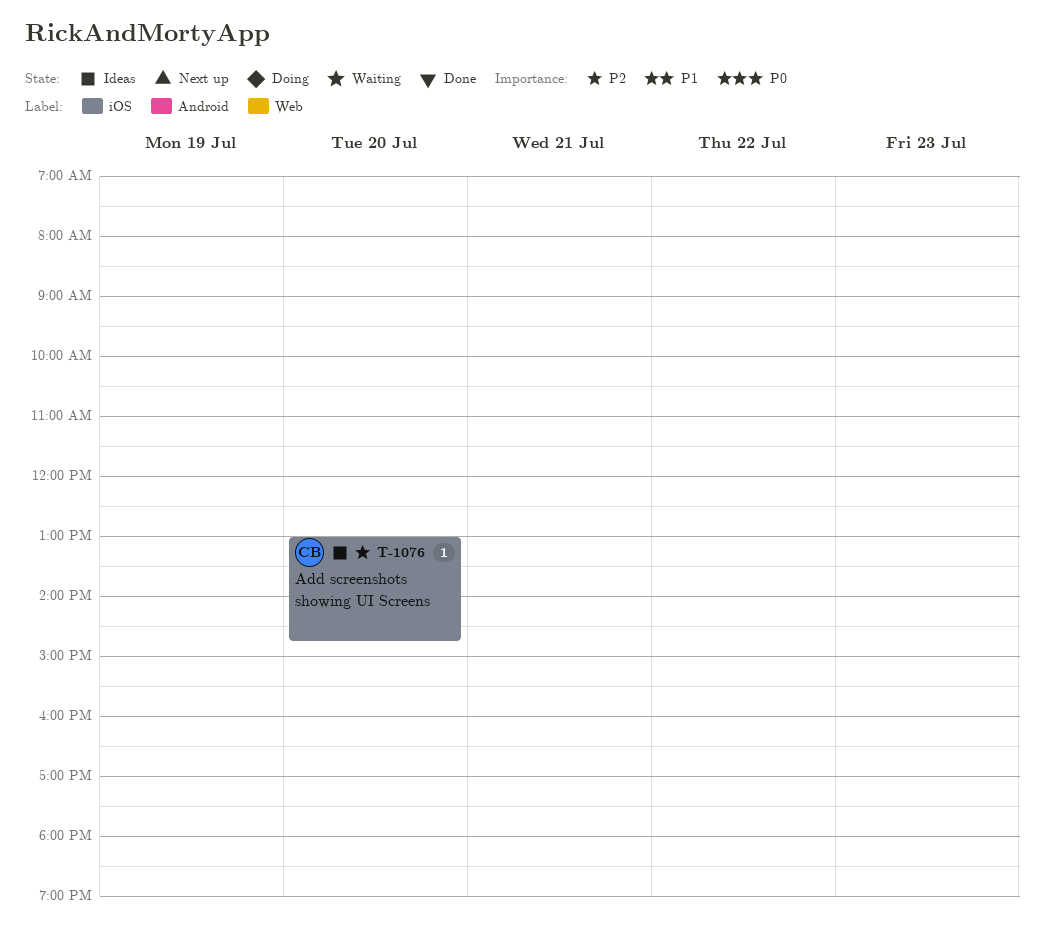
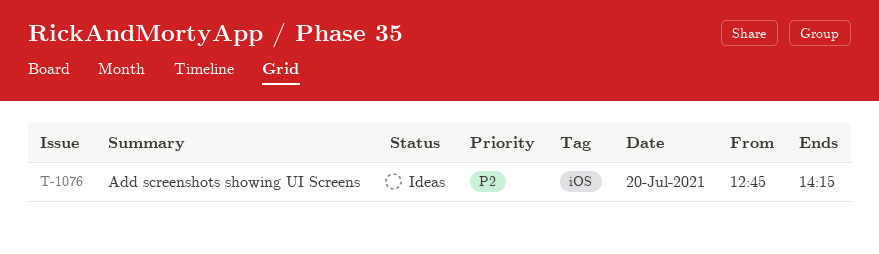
T-1076, begins: 13:00 -> 12:45
T-1076, ends: 14:45 -> 14:15

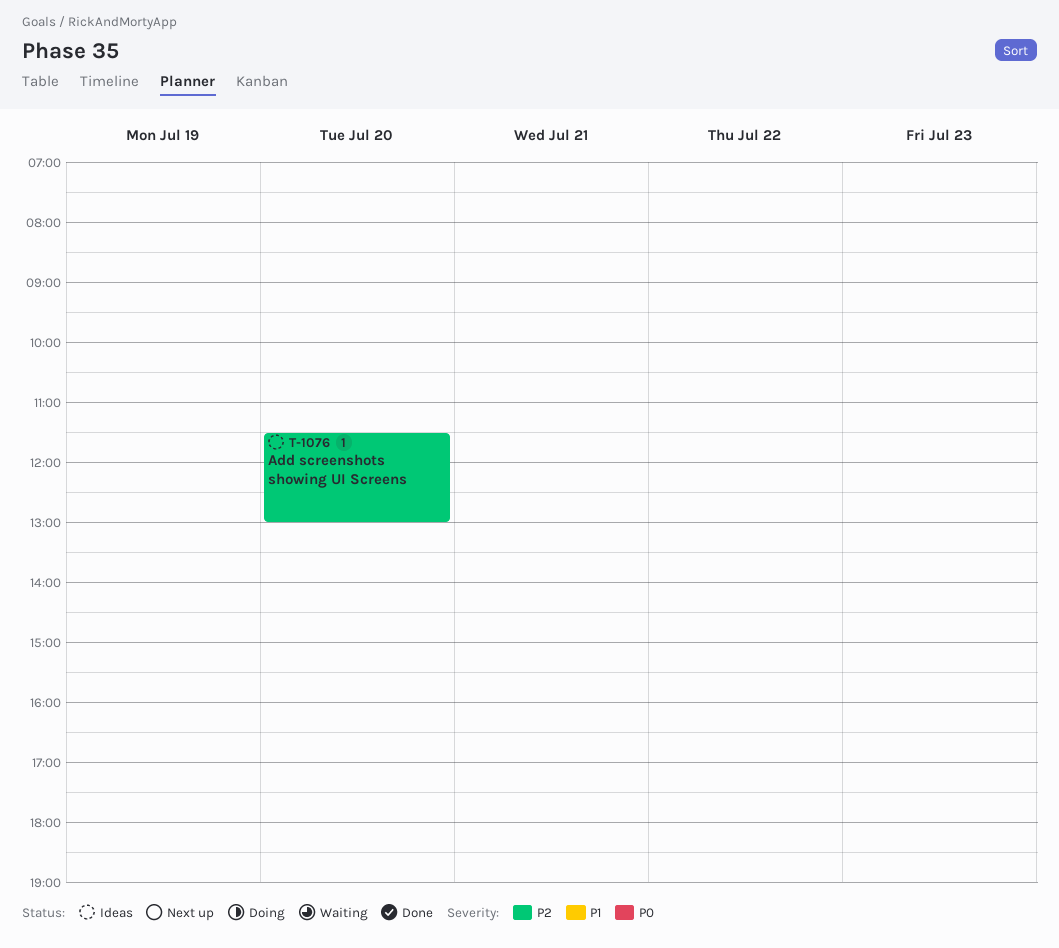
T-1076, begins: 12:45 -> 11:30
T-1076, ends: 14:15 -> 13:00

